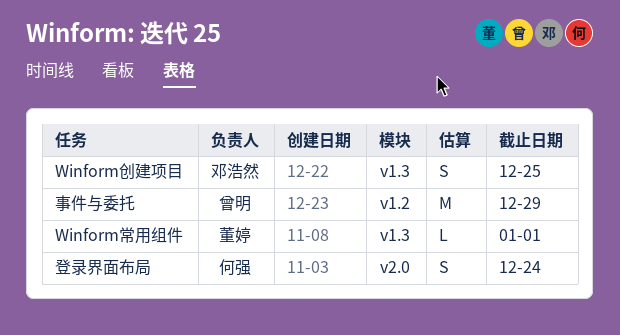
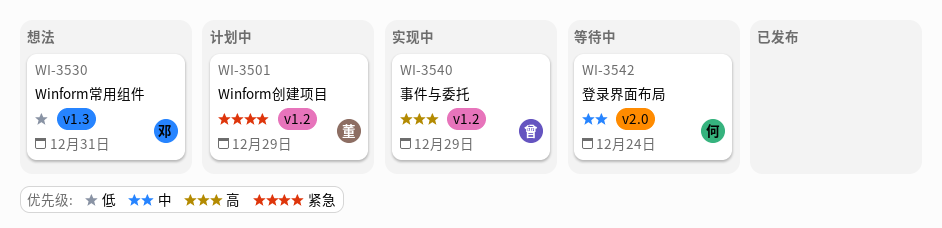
Winform创建项目, owner: 邓浩然 -> 董婷
Winform创建项目, label: v1.3 -> v1.2
Winform创建项目, due: Dec 25 -> Dec 29
Winform常用组件, owner: 董婷 -> 邓浩然
Winform常用组件, due: Jan 1 -> Dec 31

